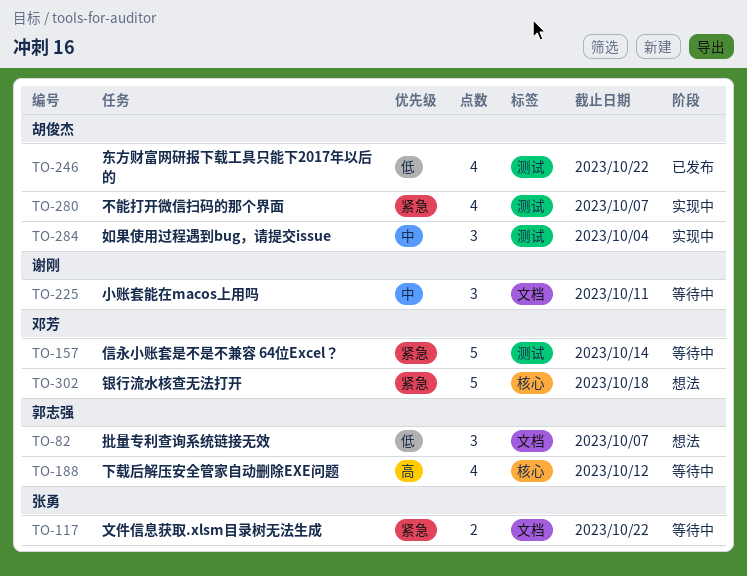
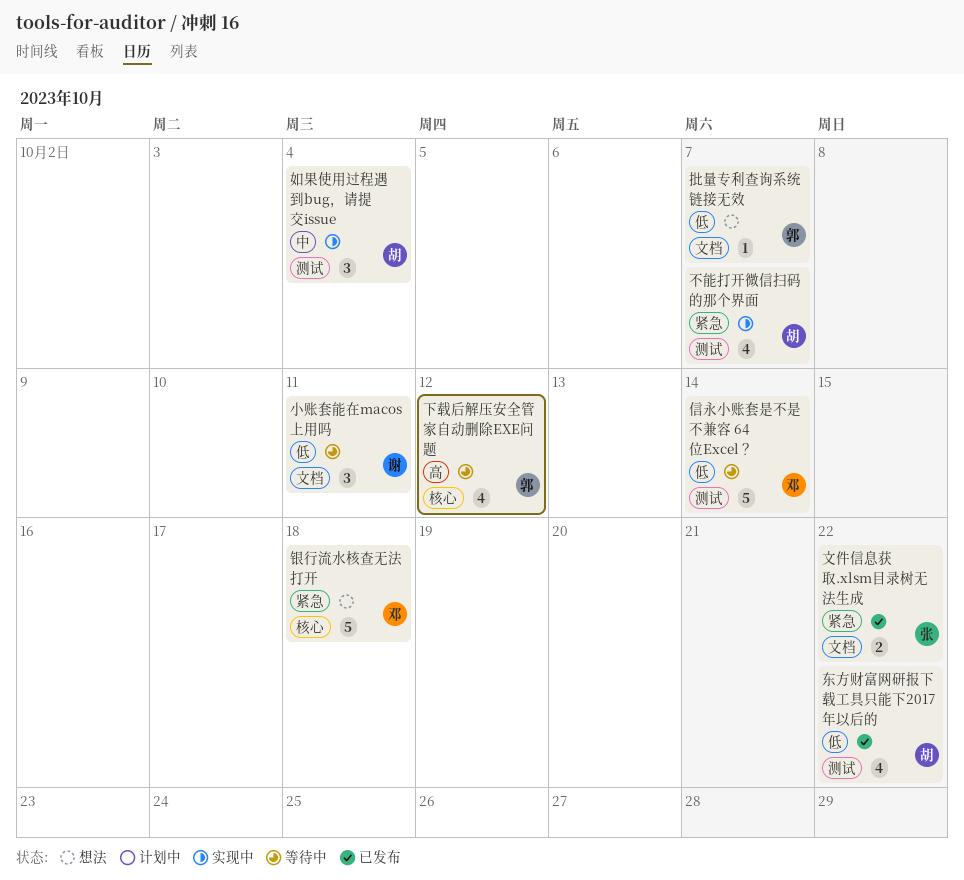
信永小账套是不是不兼容 64位Excel？, priority: 紧急 -> 低
小账套能在macos上用吗, priority: 中 -> 低
批量专利查询系统链接无效, estimate: 3 -> 1
文件信息获取.xlsm目录树无法生成, status: 等待中 -> 已发布

